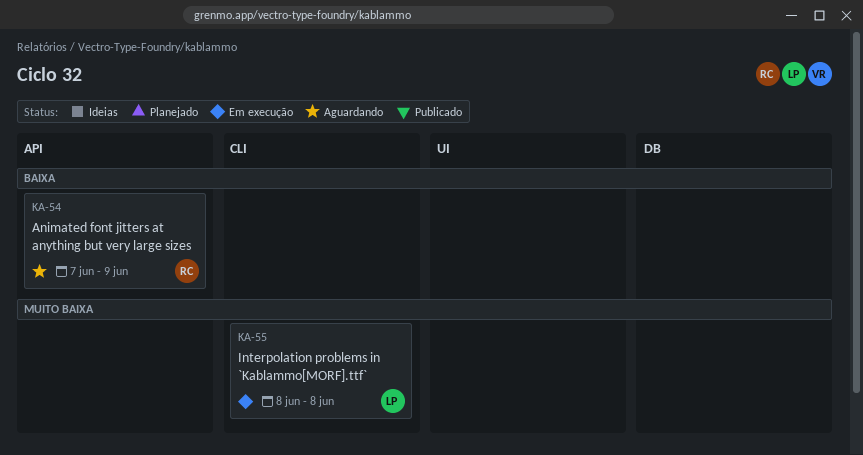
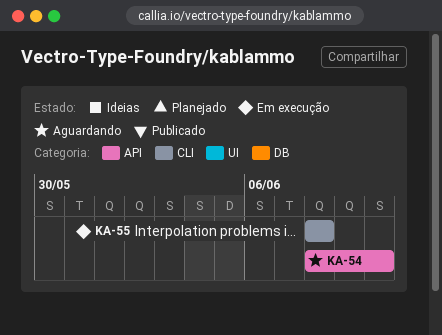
KA-54, start: Jun 7 -> Jun 8
KA-54, due: Jun 9 -> Jun 10

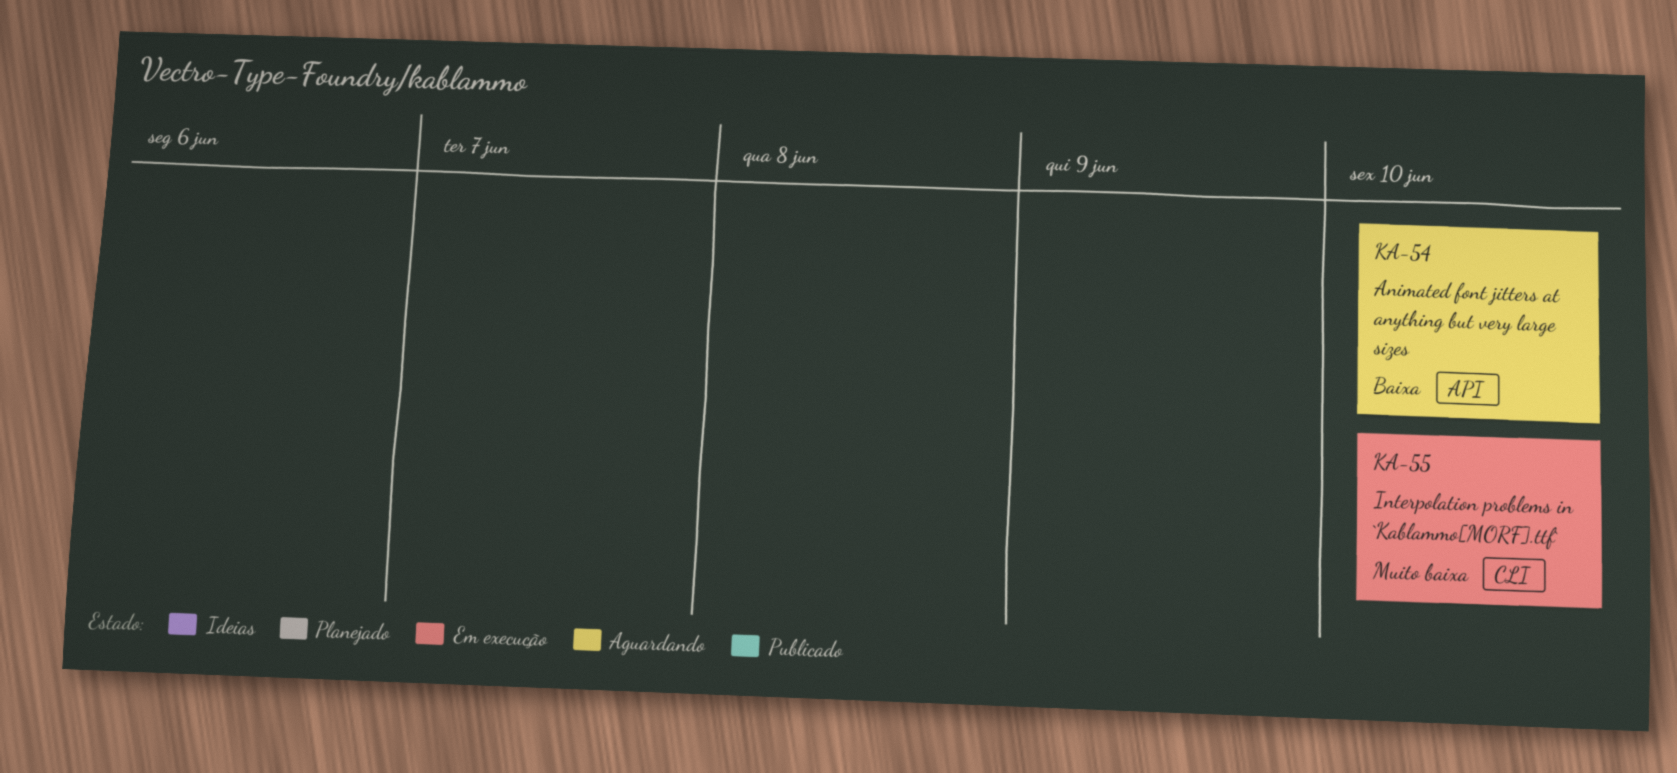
KA-55, due: Jun 8 -> Jun 10

